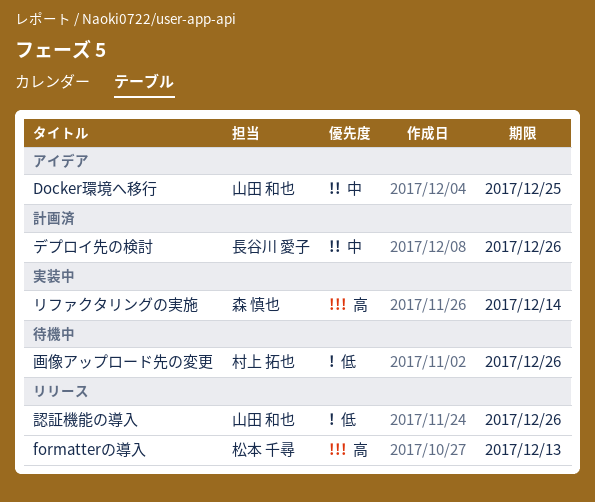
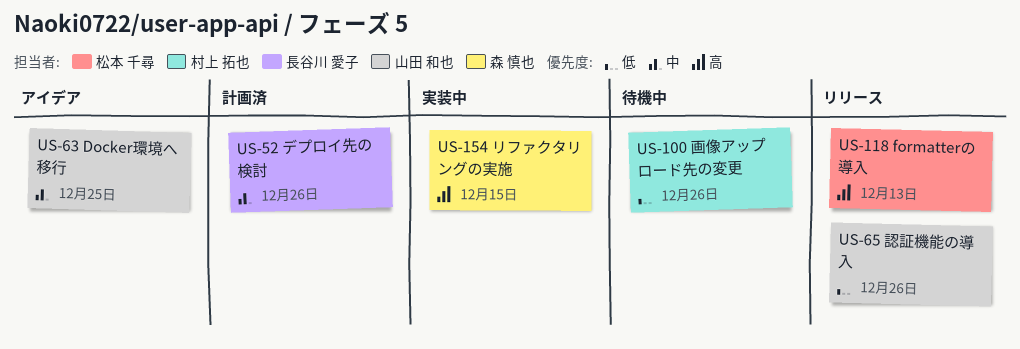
リファクタリングの実施, due: Dec 14 -> Dec 15

